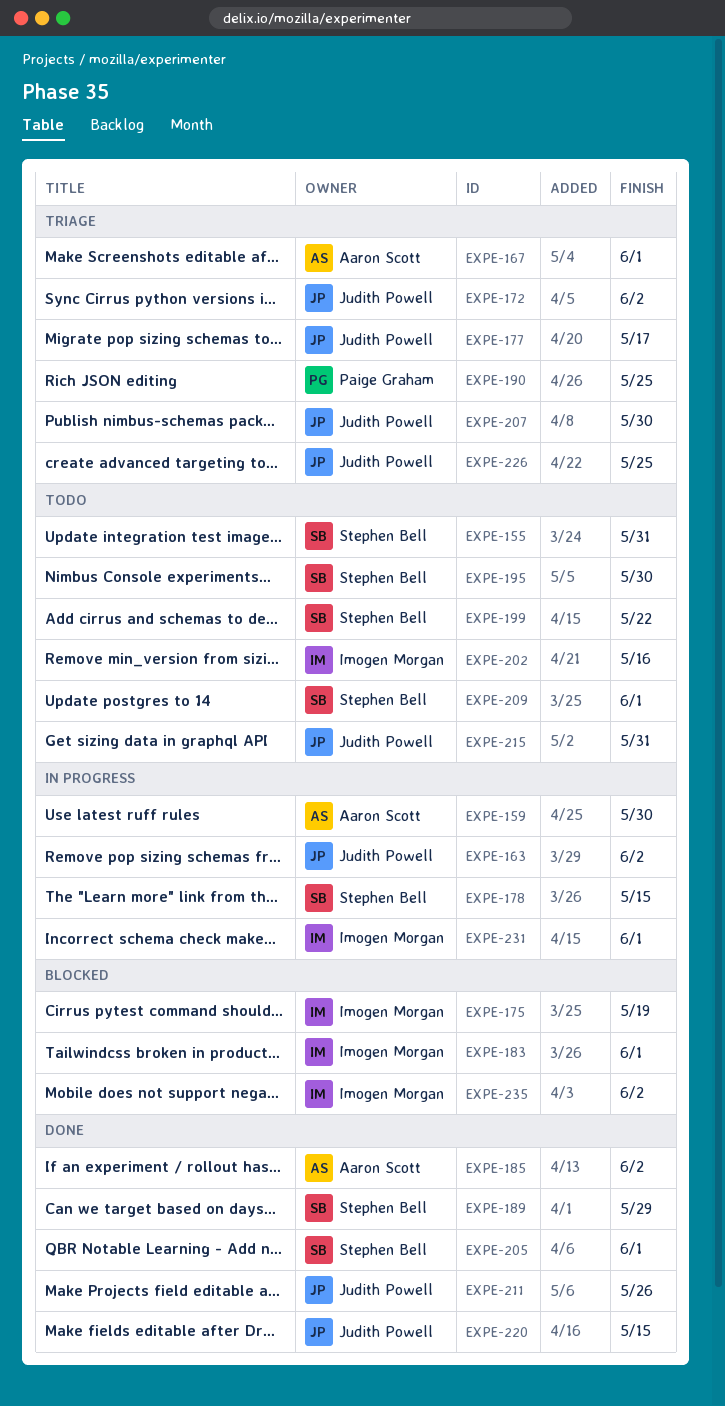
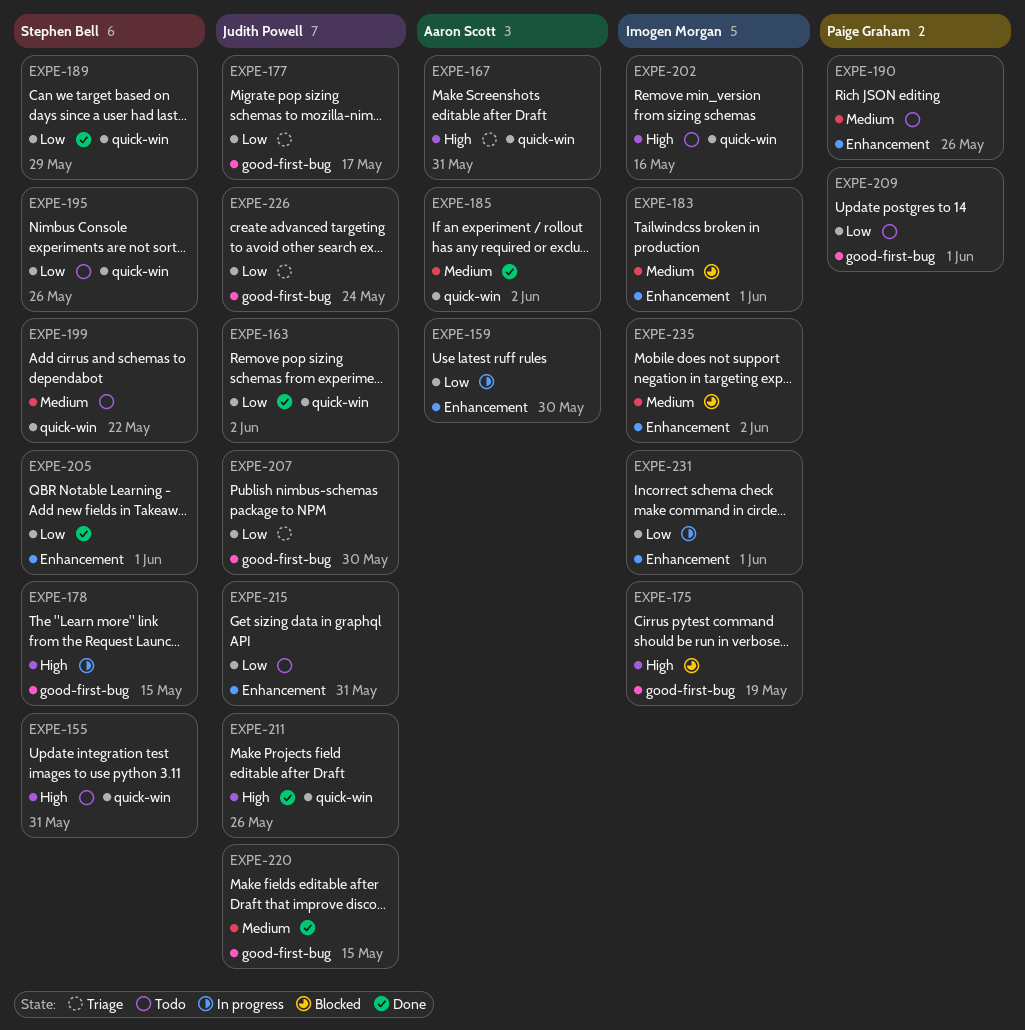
EXPE-163, status: In progress -> Done
EXPE-167, due: Jun 1 -> May 31
EXPE-172: present -> none
EXPE-190, status: Triage -> Todo
EXPE-190, due: May 25 -> May 26
EXPE-195, due: May 30 -> May 26
EXPE-209, owner: Stephen Bell -> Paige Graham
EXPE-226, due: May 25 -> May 24

